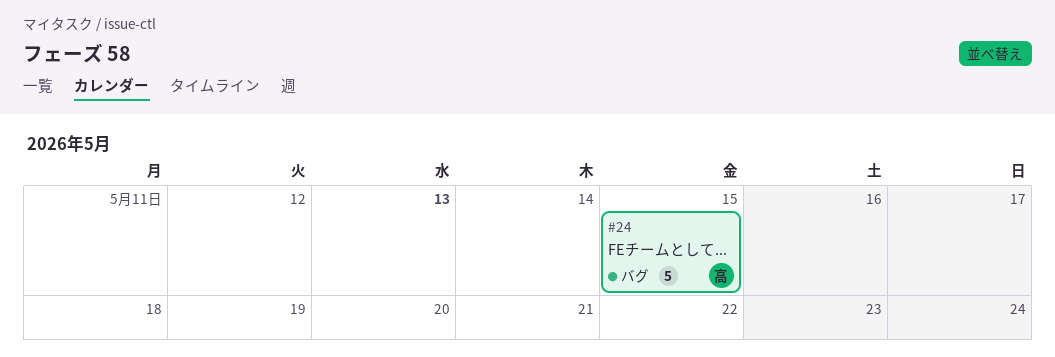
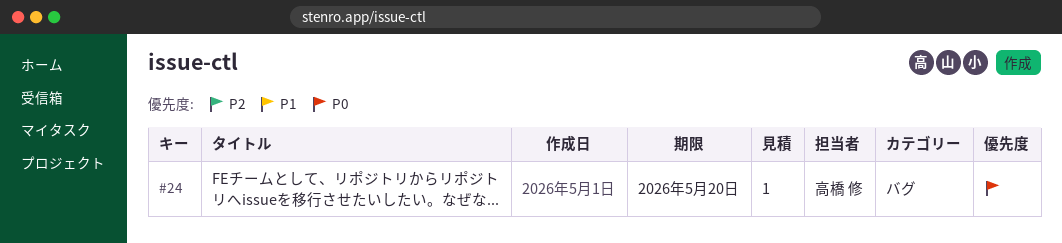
#24, estimate: 5 -> 1
#24, due: May 15 -> May 20

